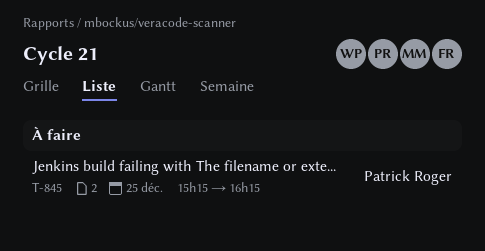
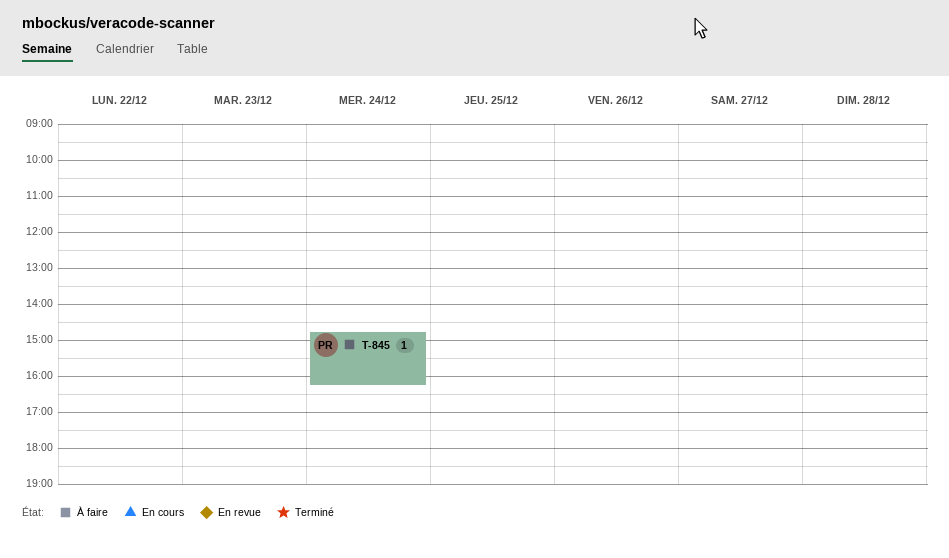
T-845, day: Dec 25 -> Dec 24
T-845, begins: 15:15 -> 14:45

